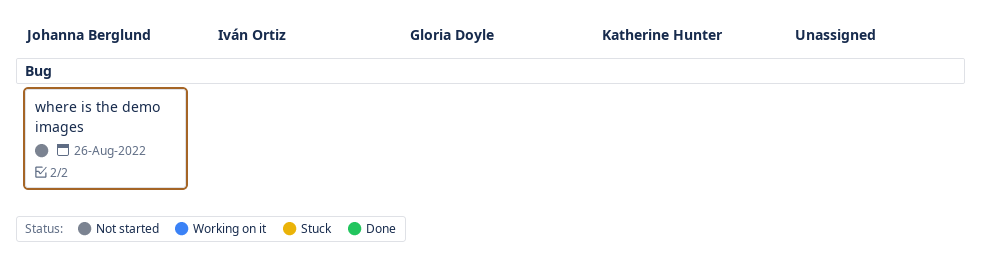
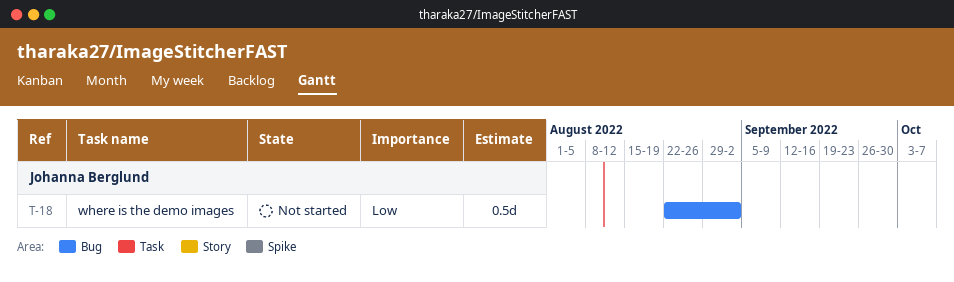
where is the demo images, due: Aug 26 -> Sep 2

